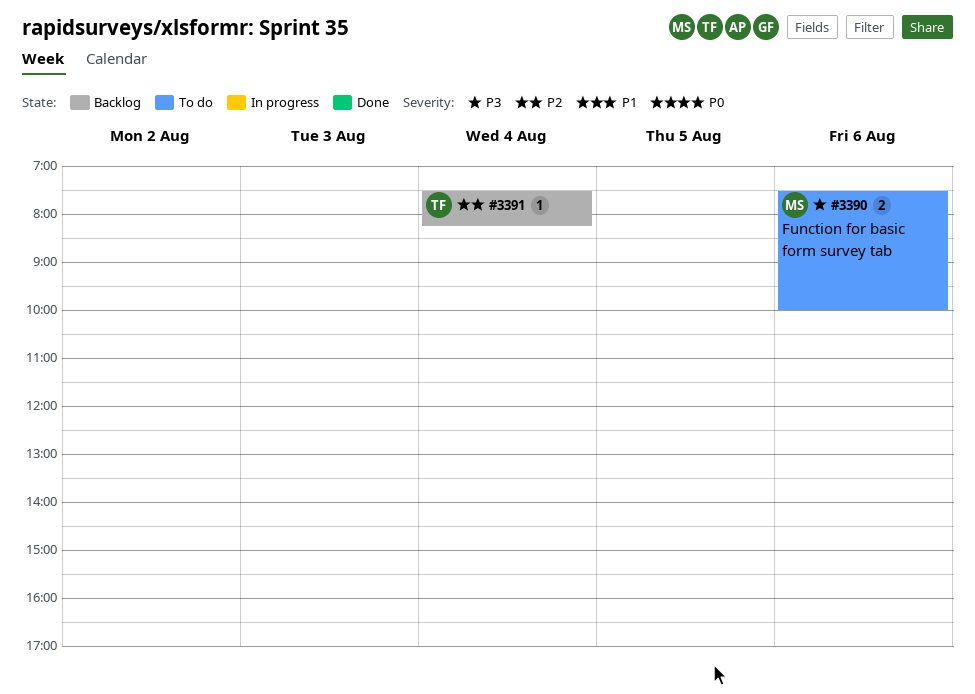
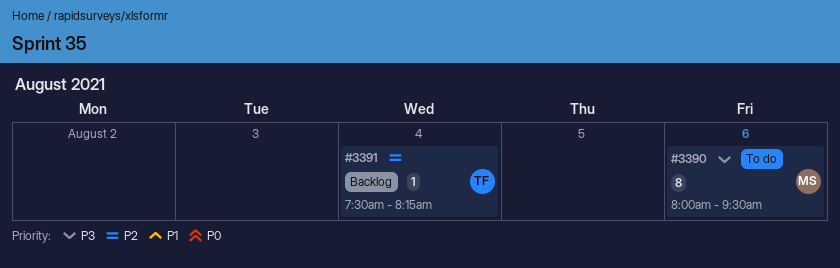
#3390, estimate: 2 -> 8
#3390, begins: 07:30 -> 08:00
#3390, ends: 10:00 -> 09:30

